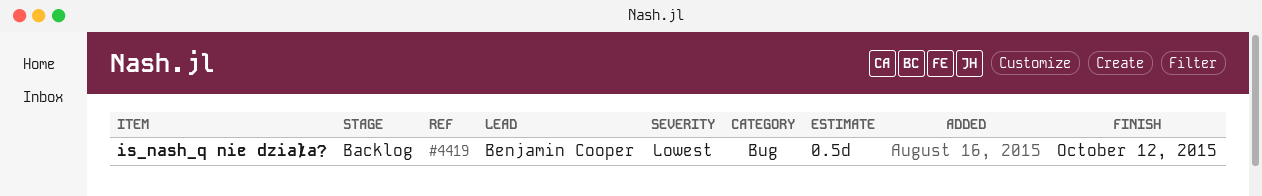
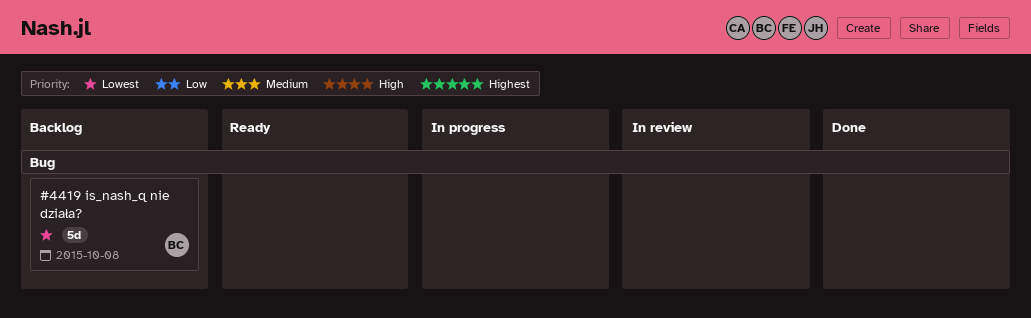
#4419, estimate: 0.5d -> 5d
#4419, due: Oct 12 -> Oct 8

